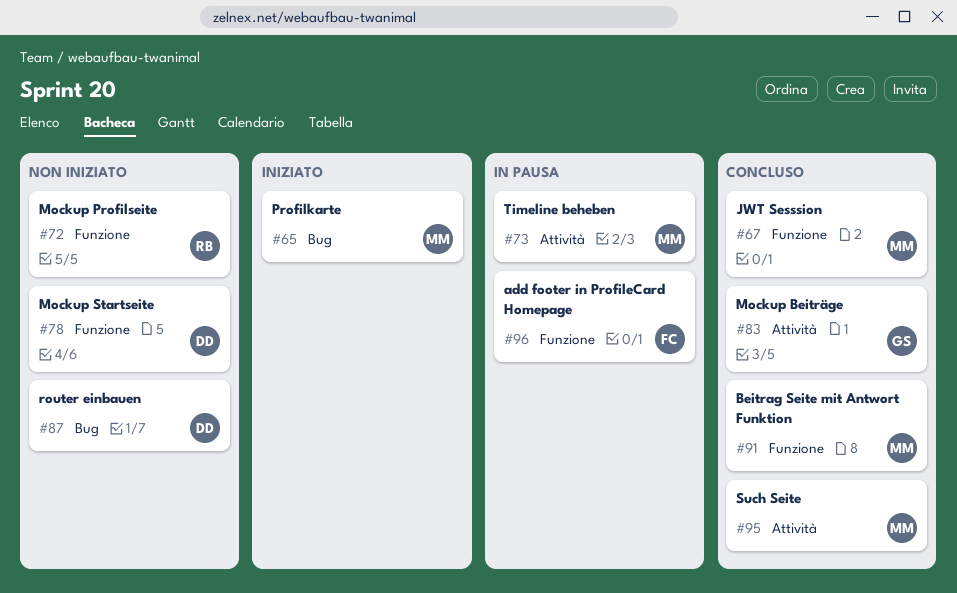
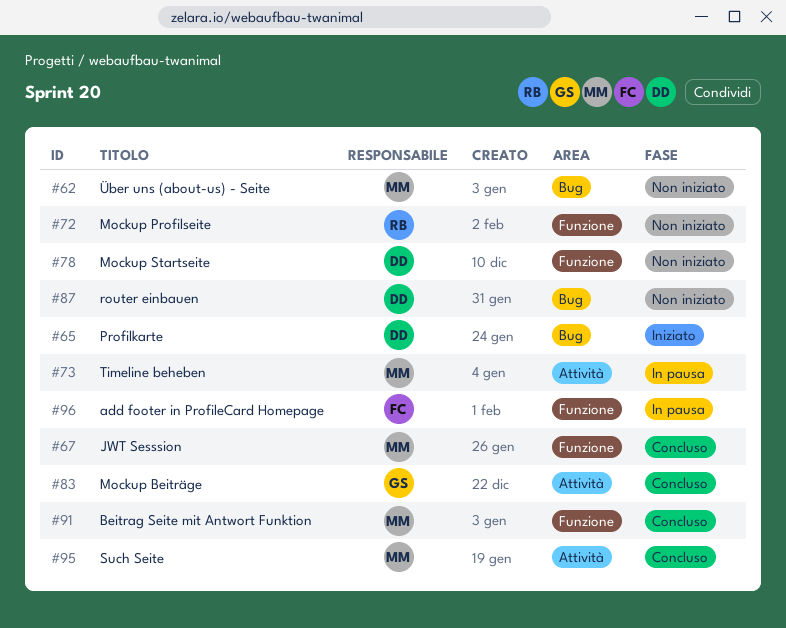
#62: none -> present
#65, owner: MM -> DD

